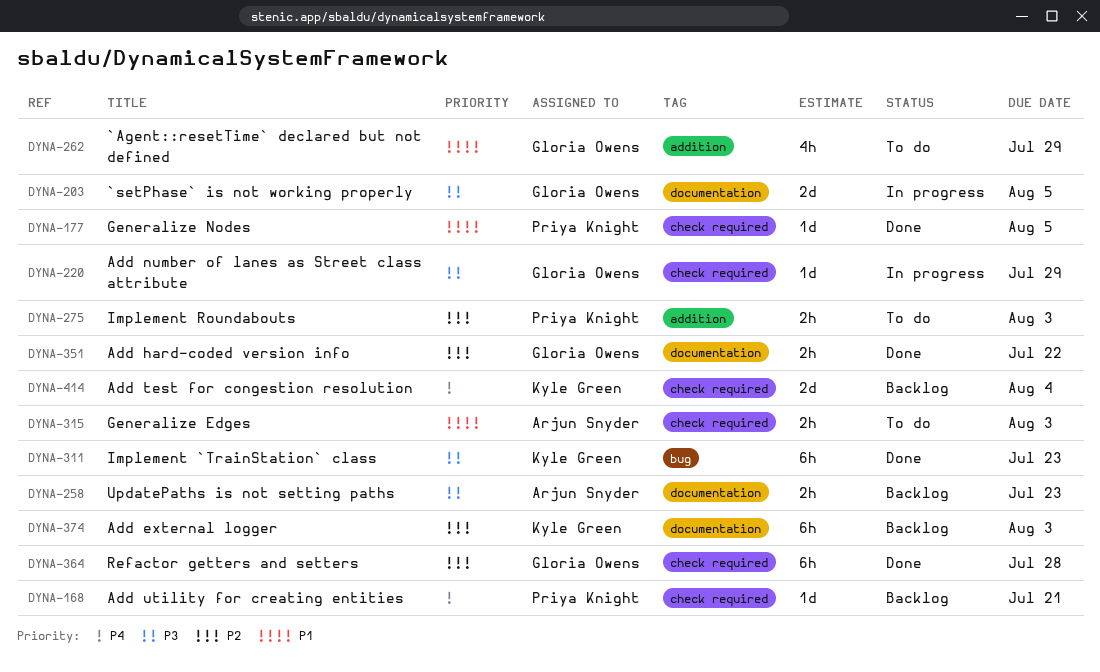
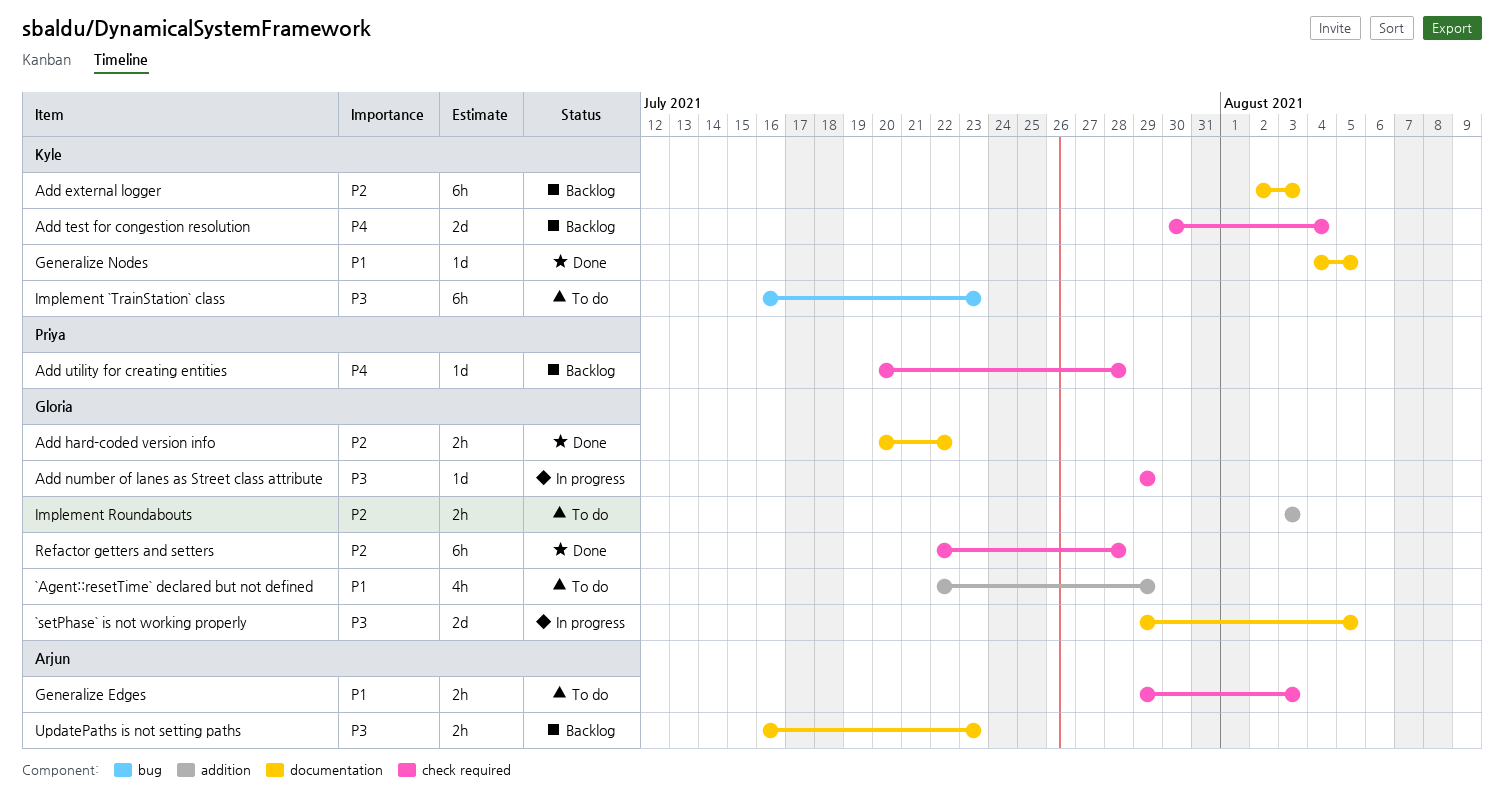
Add utility for creating entities, due: Jul 21 -> Jul 28
Generalize Nodes, owner: Priya Knight -> Kyle Green
Generalize Nodes, label: check required -> documentation
Implement `TrainStation` class, status: Done -> To do
Implement Roundabouts, owner: Priya Knight -> Gloria Owens

